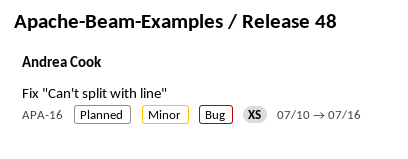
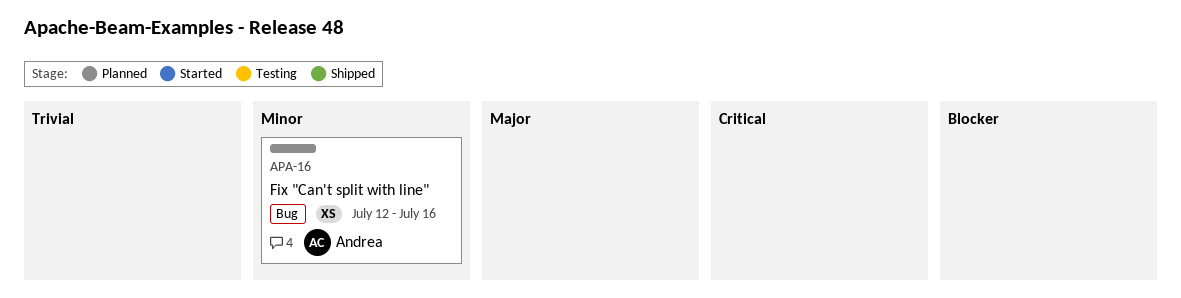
APA-16, start: Jul 10 -> Jul 12

